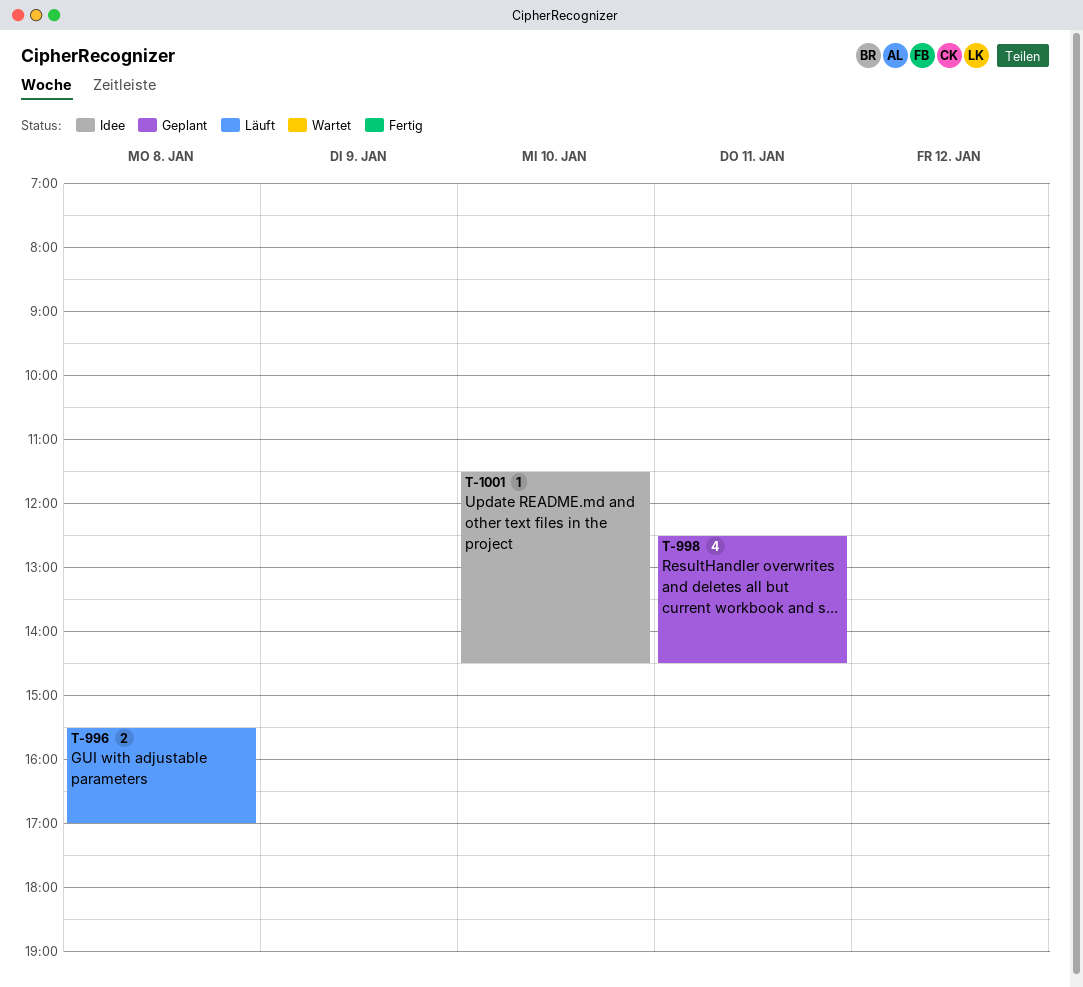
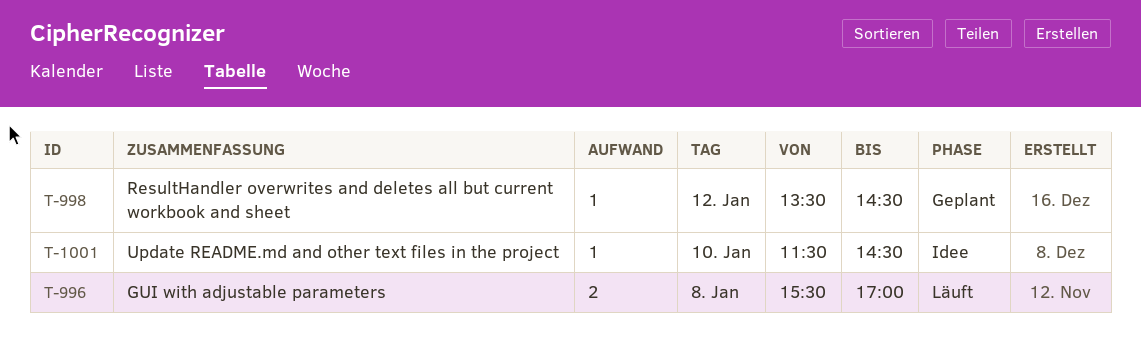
T-998, estimate: 4 -> 1
T-998, day: Jan 11 -> Jan 12
T-998, begins: 12:30 -> 13:30

